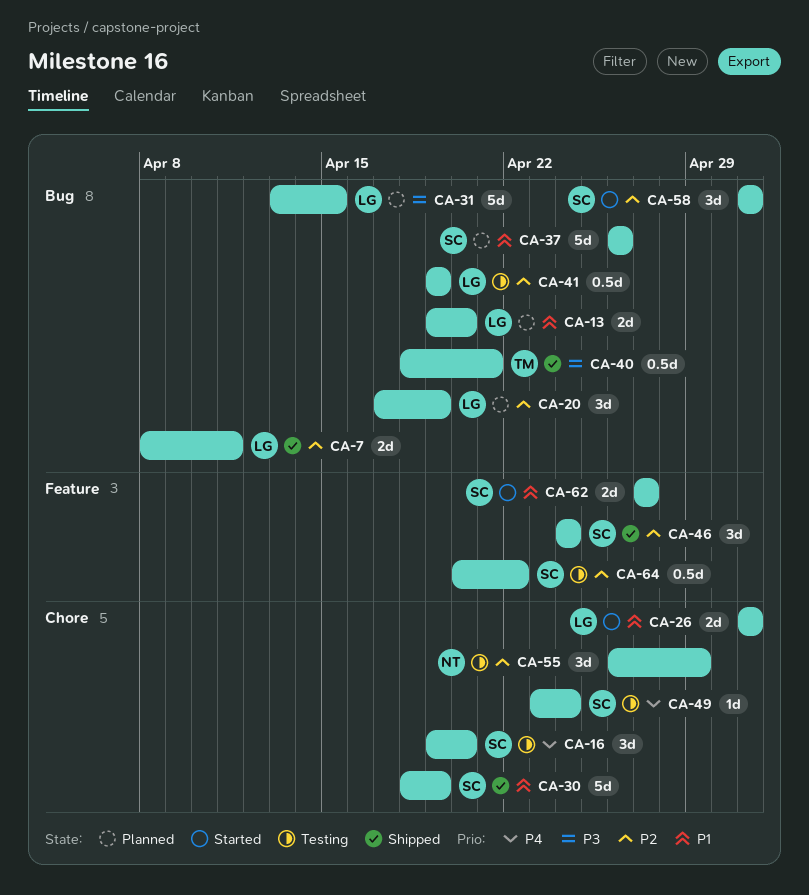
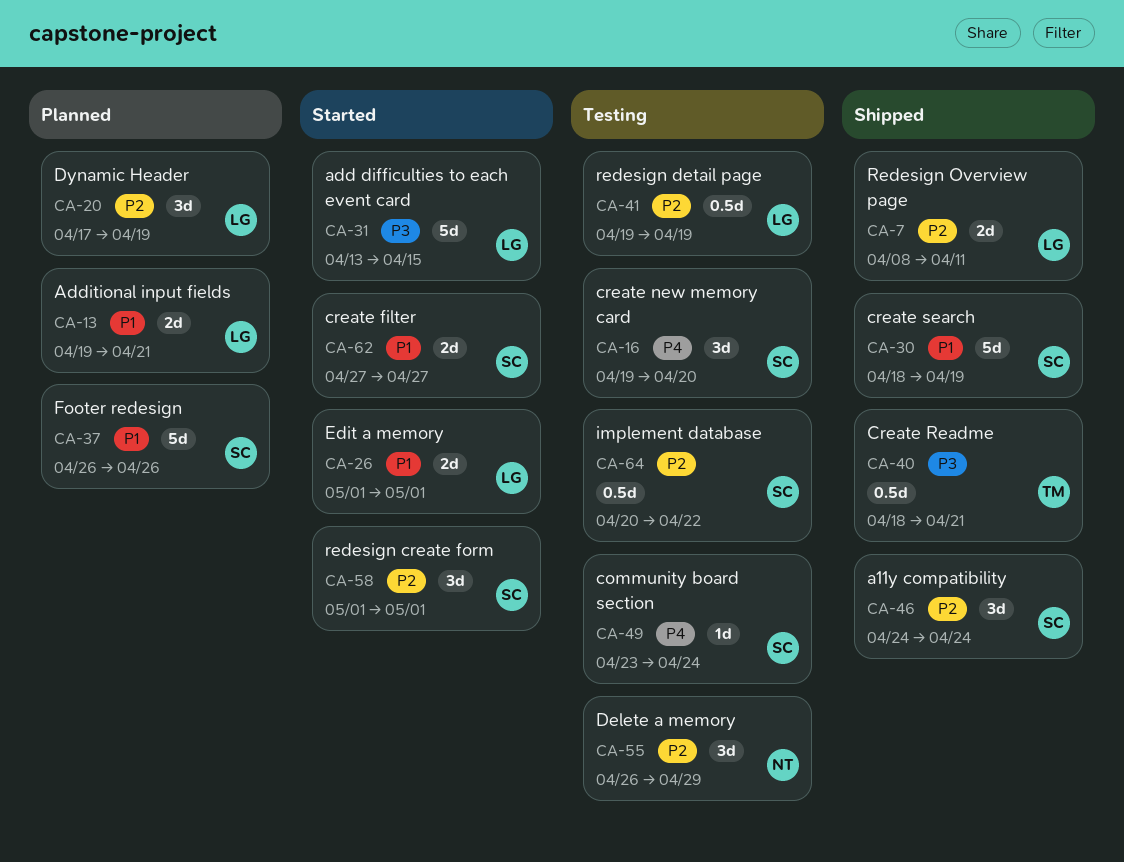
CA-13, due: Apr 20 -> Apr 21
CA-31, status: Planned -> Started

